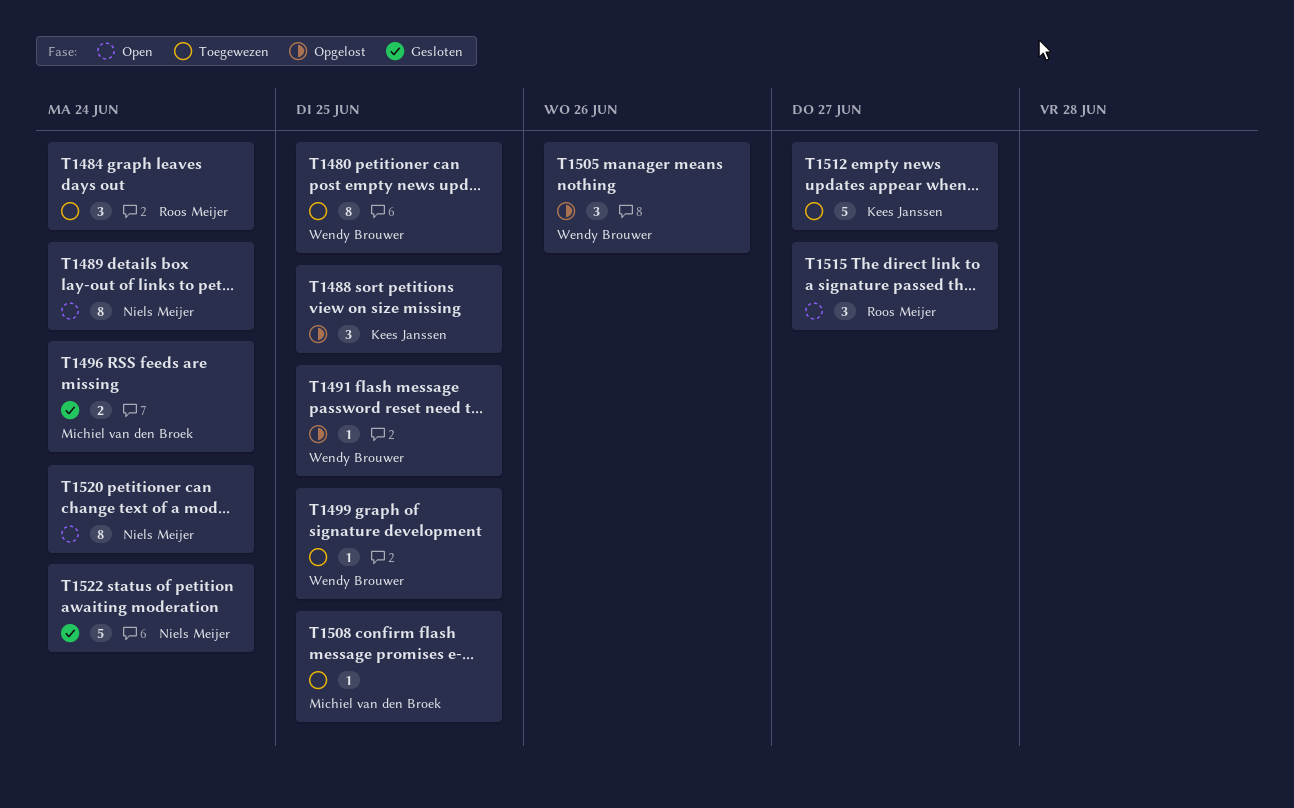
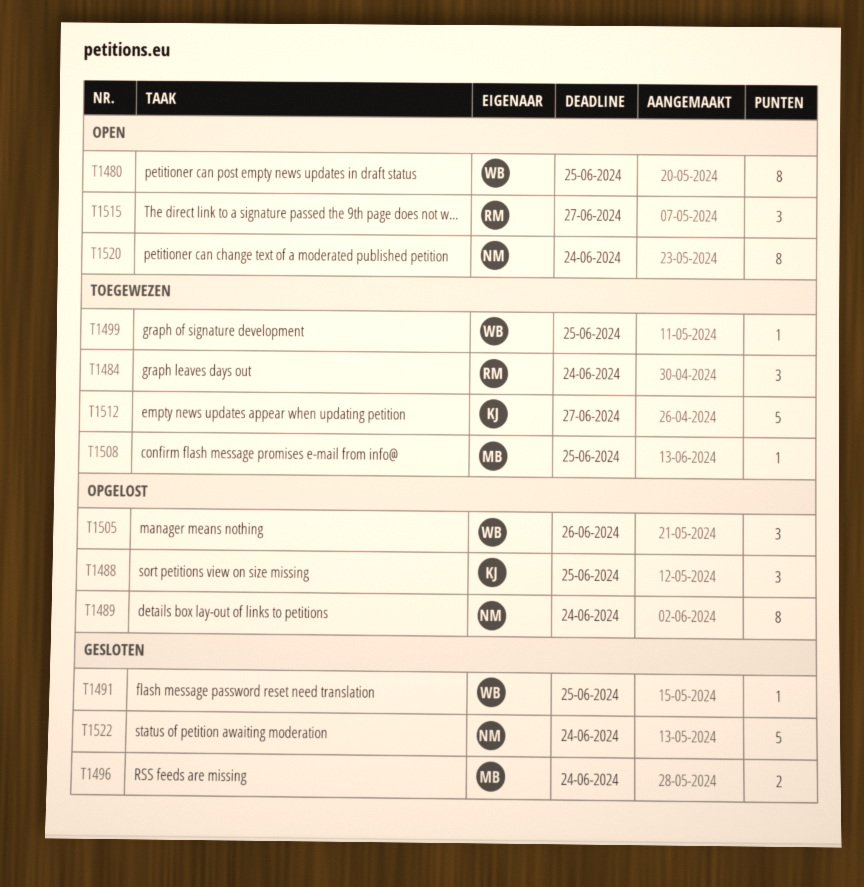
T1480, status: Toegewezen -> Open
T1489, status: Open -> Opgelost
T1491, status: Opgelost -> Gesloten

